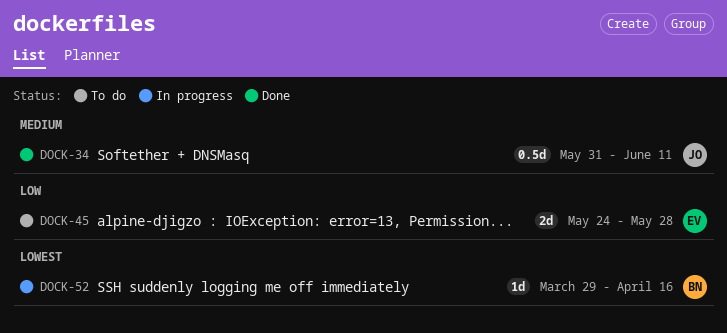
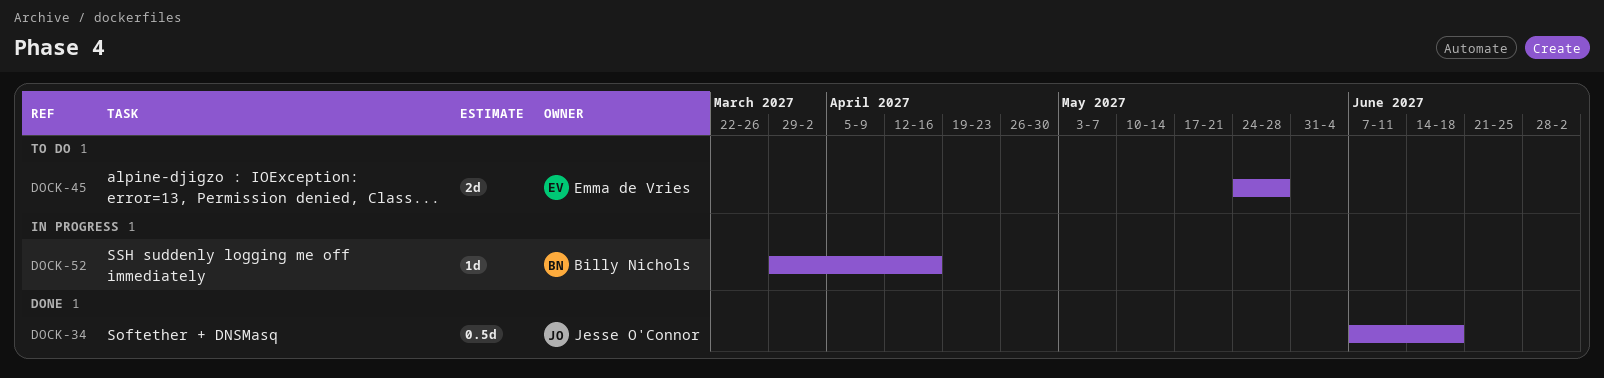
DOCK-34, start: May 31 -> Jun 7
DOCK-34, due: Jun 11 -> Jun 18

